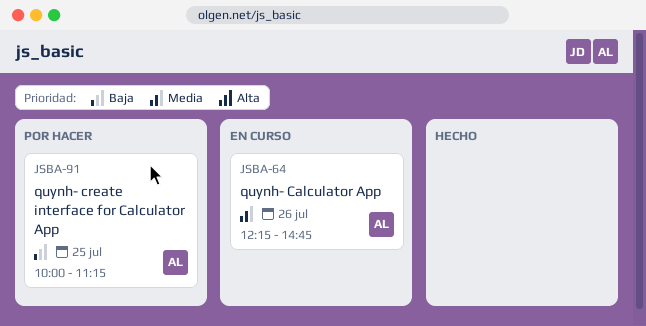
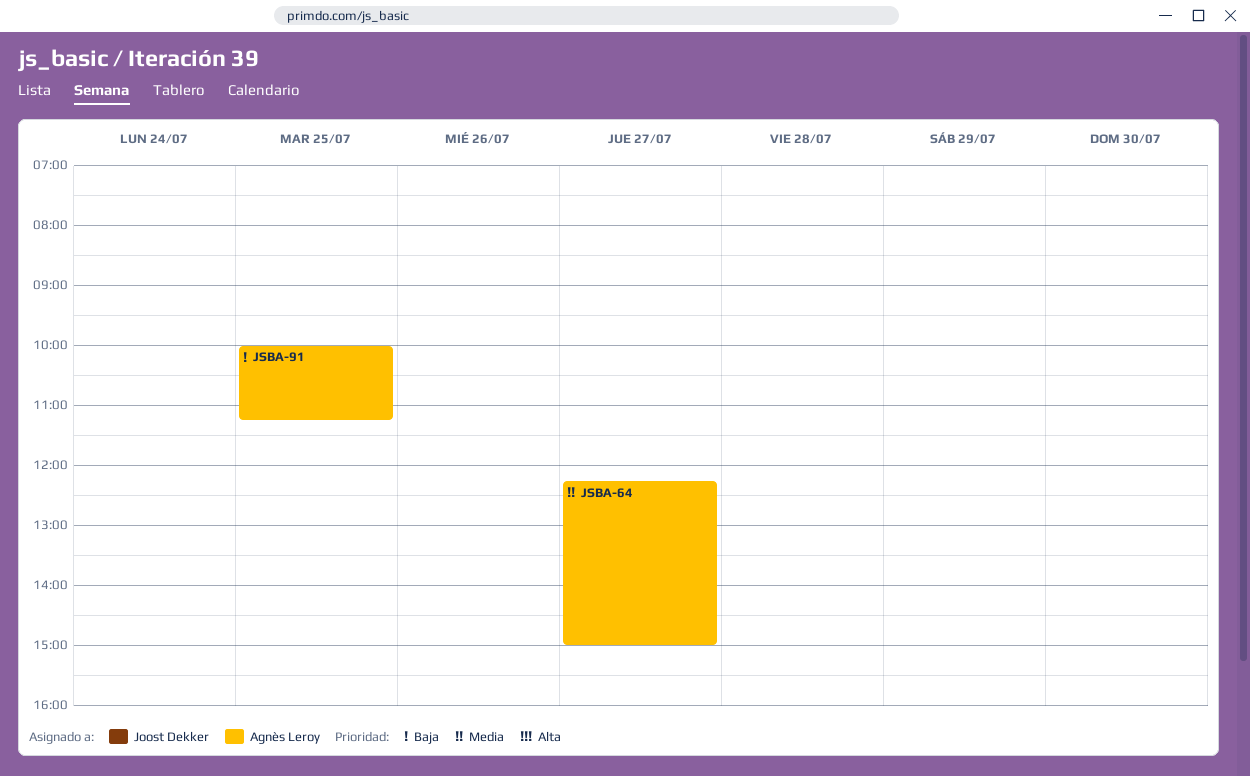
JSBA-64, day: Jul 26 -> Jul 27
JSBA-64, ends: 14:45 -> 15:00

